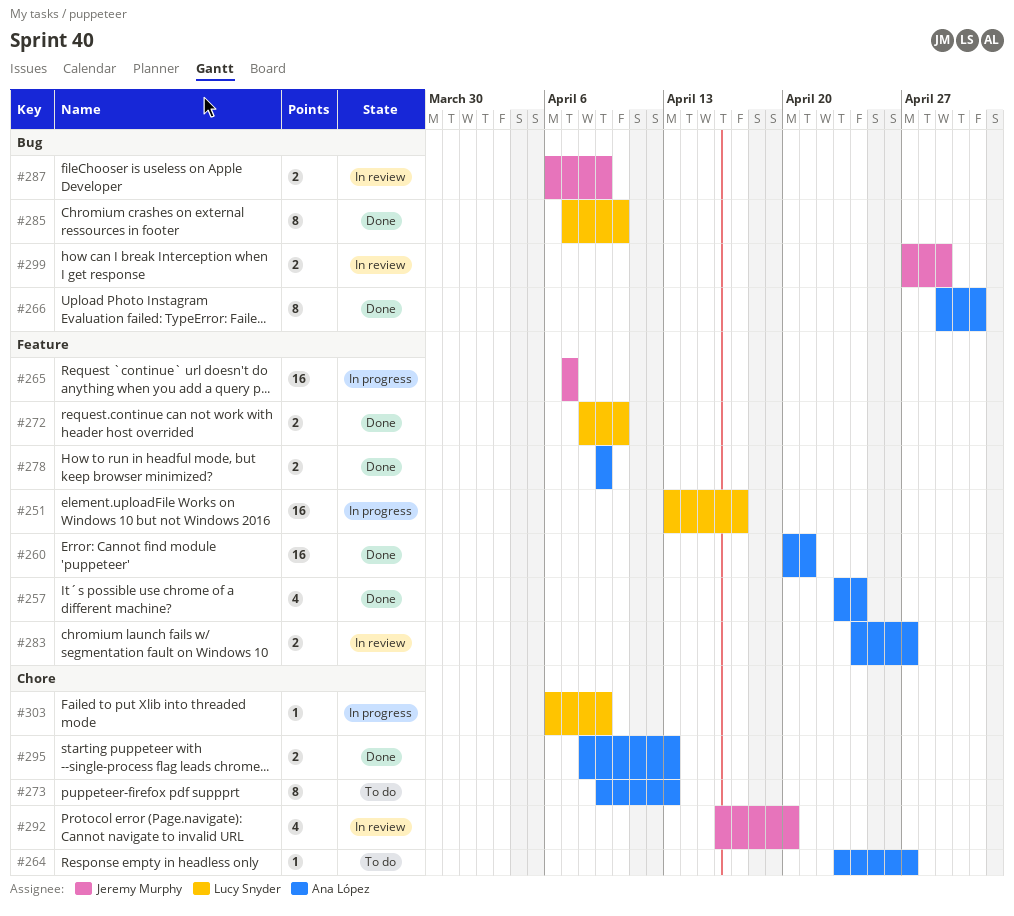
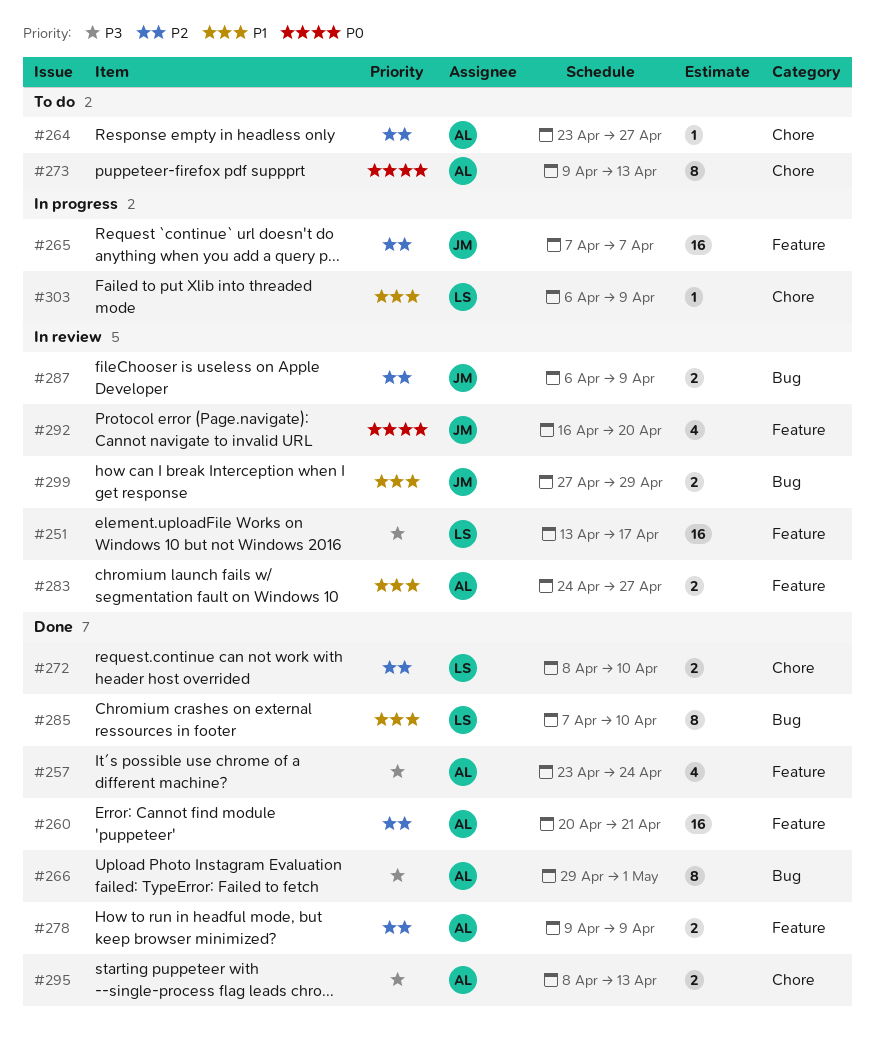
#251, status: In progress -> In review
#272, label: Feature -> Chore
#292, label: Chore -> Feature

